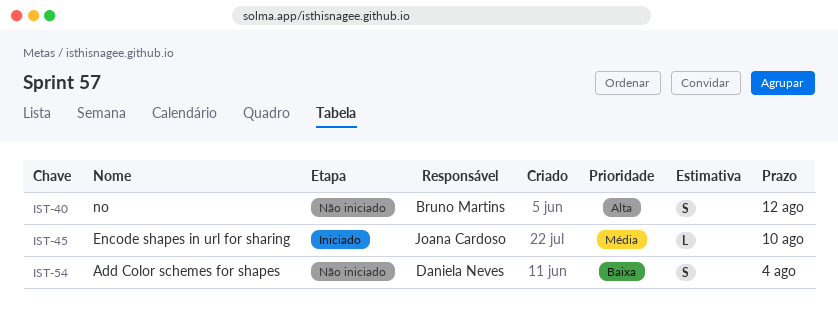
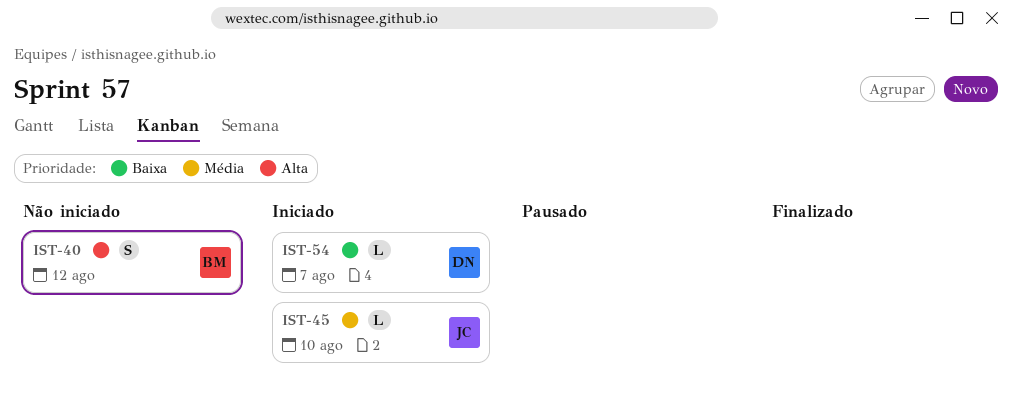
IST-54, status: Não iniciado -> Iniciado
IST-54, estimate: S -> L
IST-54, due: Aug 4 -> Aug 7

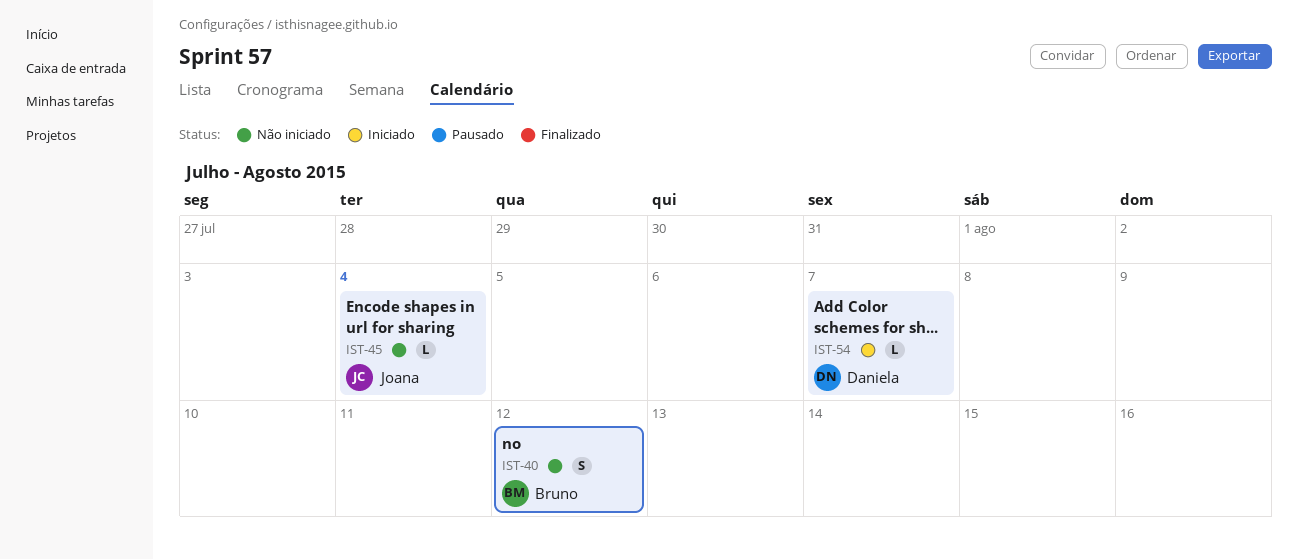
IST-45, status: Iniciado -> Não iniciado
IST-45, due: Aug 10 -> Aug 4

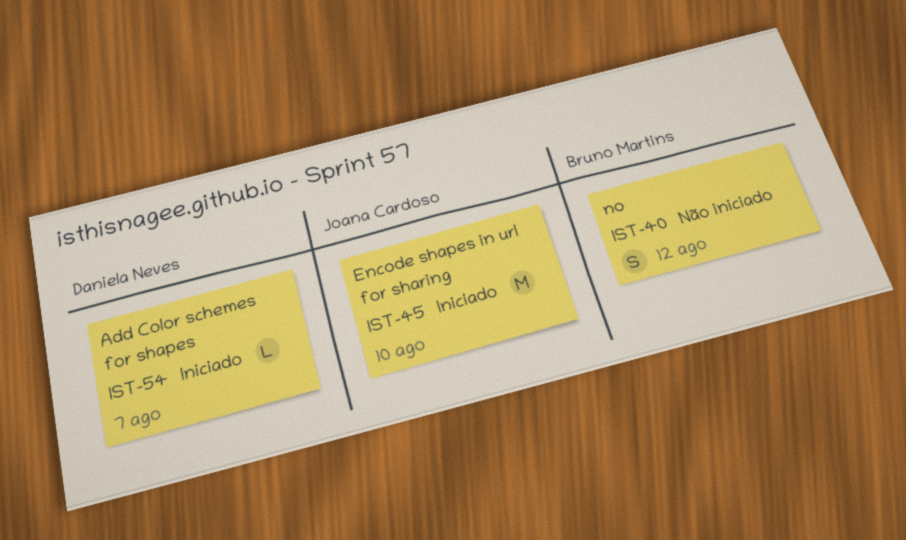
IST-45, status: Não iniciado -> Iniciado
IST-45, estimate: L -> M
IST-45, due: Aug 4 -> Aug 10

